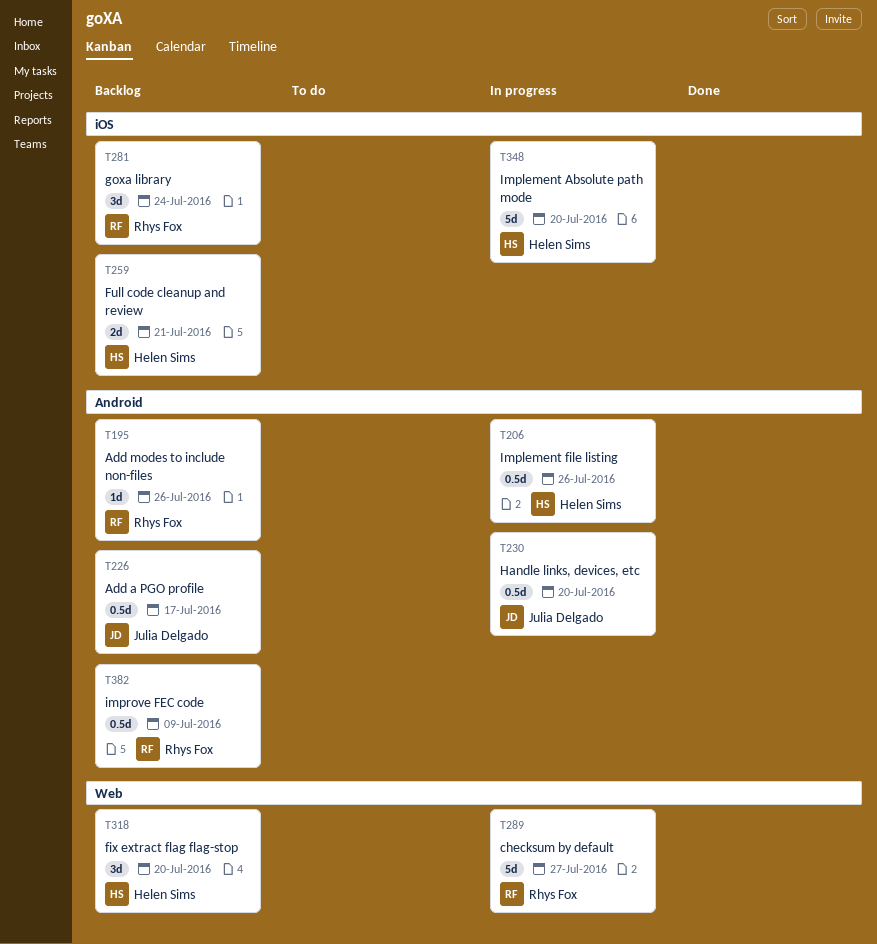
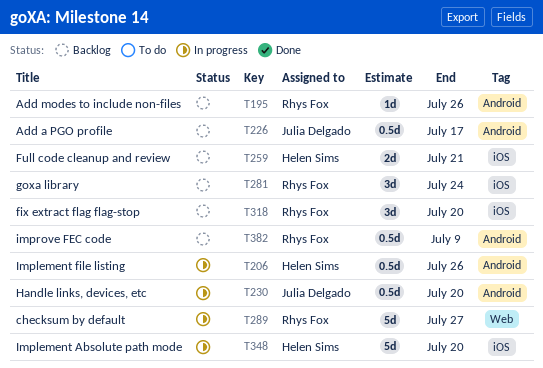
T318, owner: Helen Sims -> Rhys Fox
T318, label: Web -> iOS

